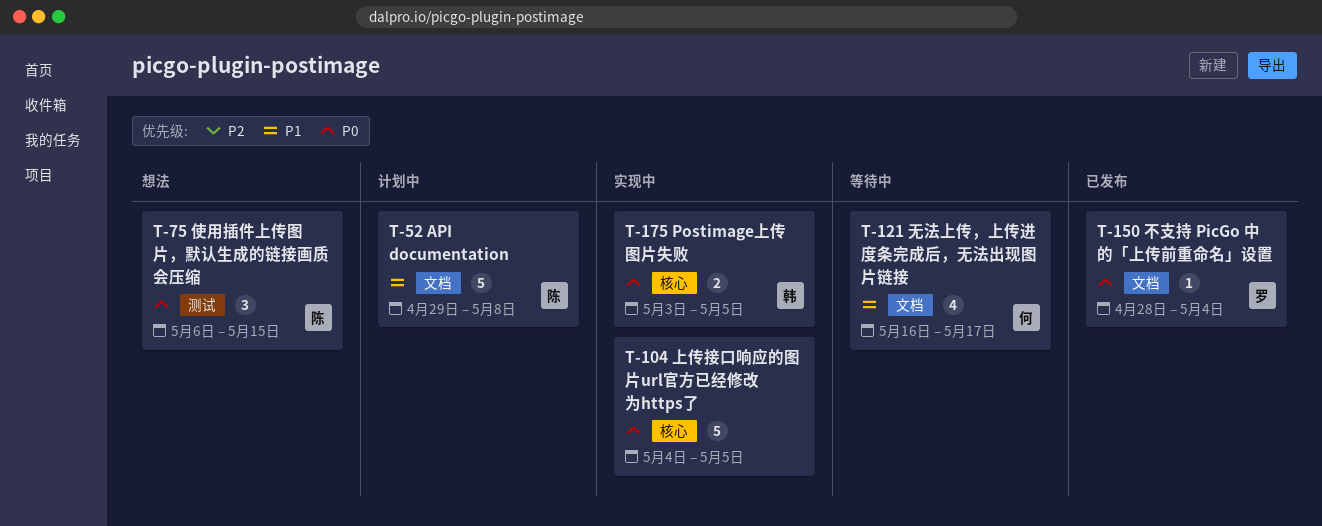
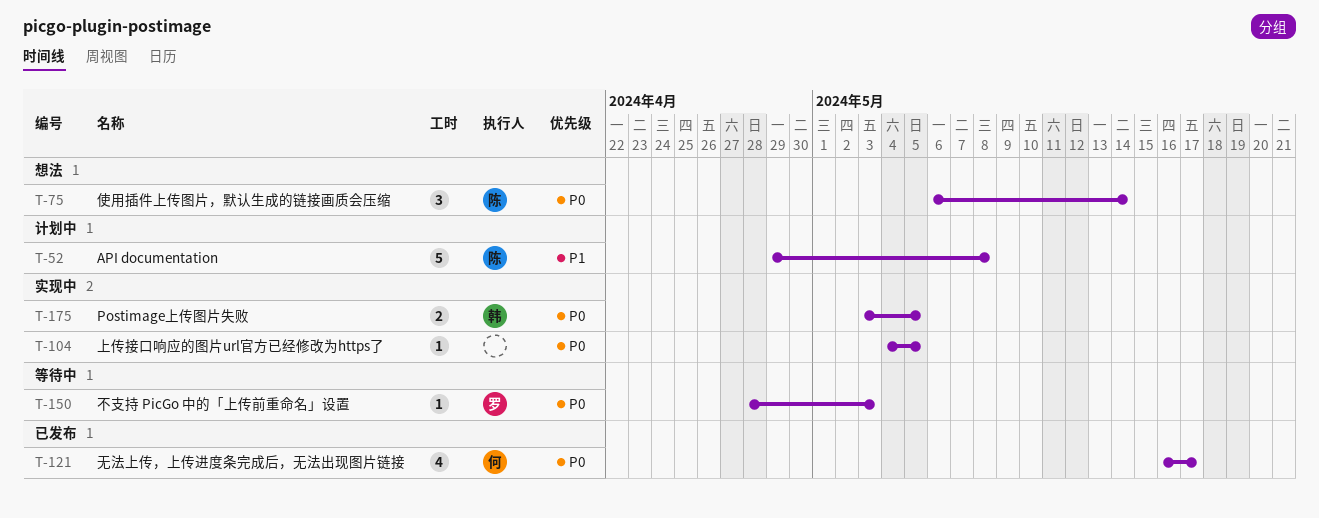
T-75, due: May 15 -> May 14
T-104, estimate: 5 -> 1
T-121, status: 等待中 -> 已发布
T-121, priority: P1 -> P0
T-150, status: 已发布 -> 等待中
T-150, due: May 4 -> May 3

